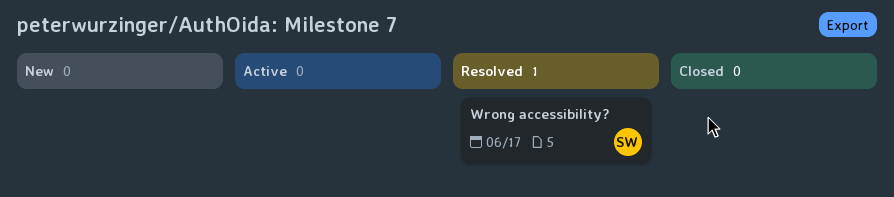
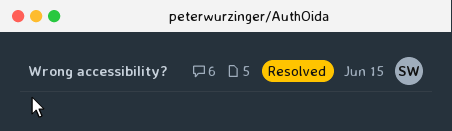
Wrong accessibility?, due: Jun 17 -> Jun 15

